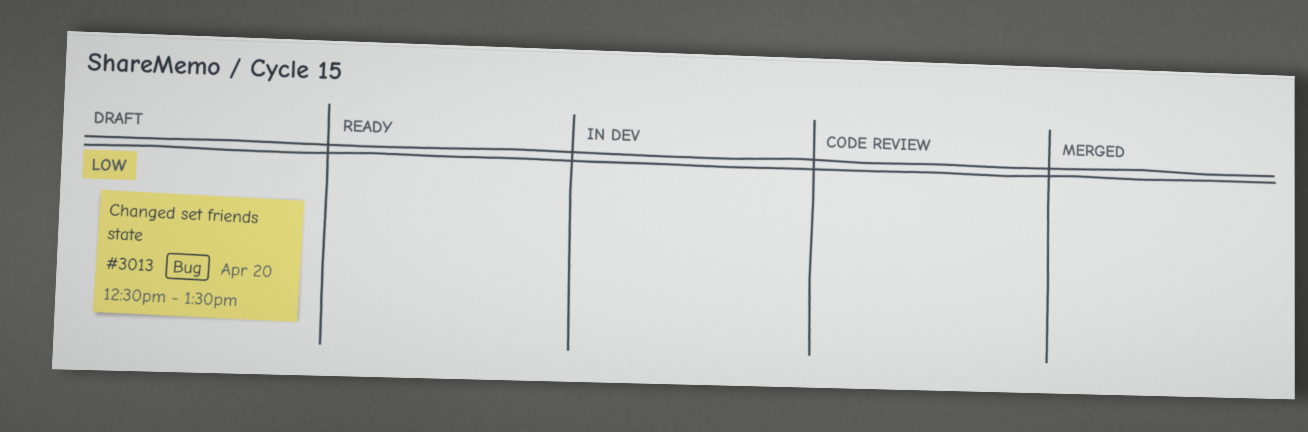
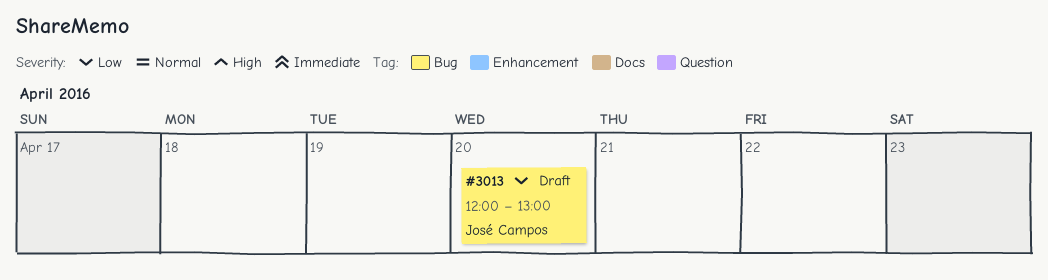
#3013, begins: 12:30 -> 12:00
#3013, ends: 13:30 -> 13:00

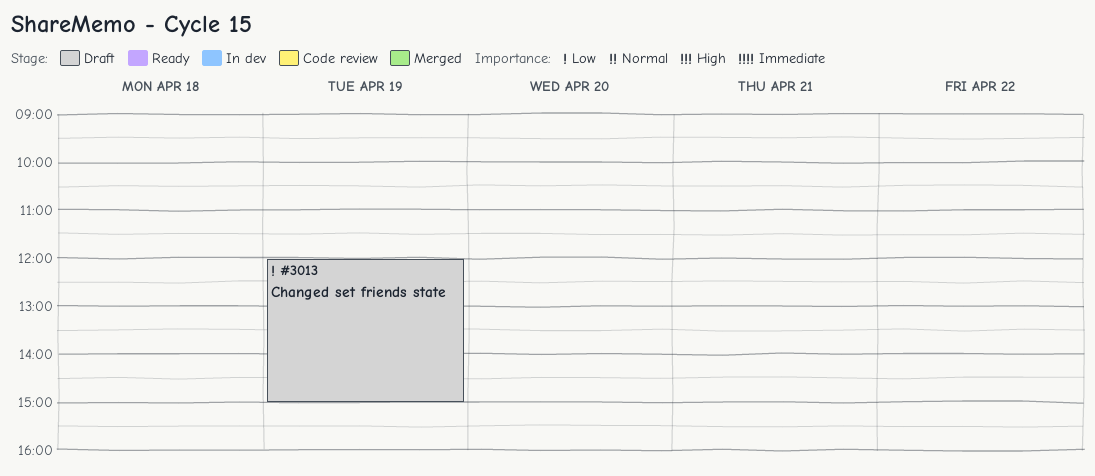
#3013, day: Apr 20 -> Apr 19
#3013, ends: 13:00 -> 15:00

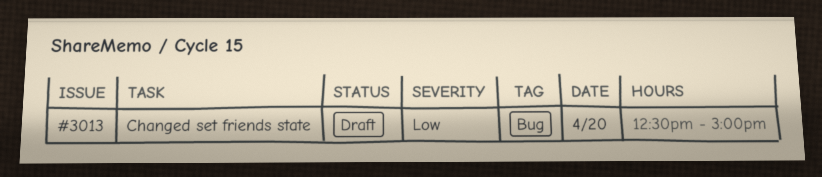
#3013, day: Apr 19 -> Apr 20
#3013, begins: 12:00 -> 12:30

